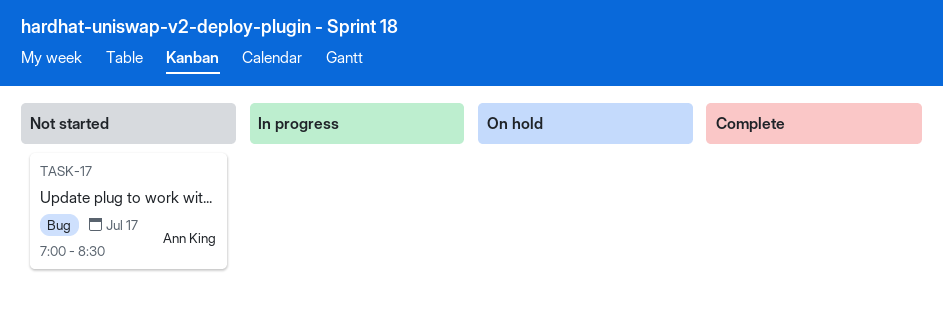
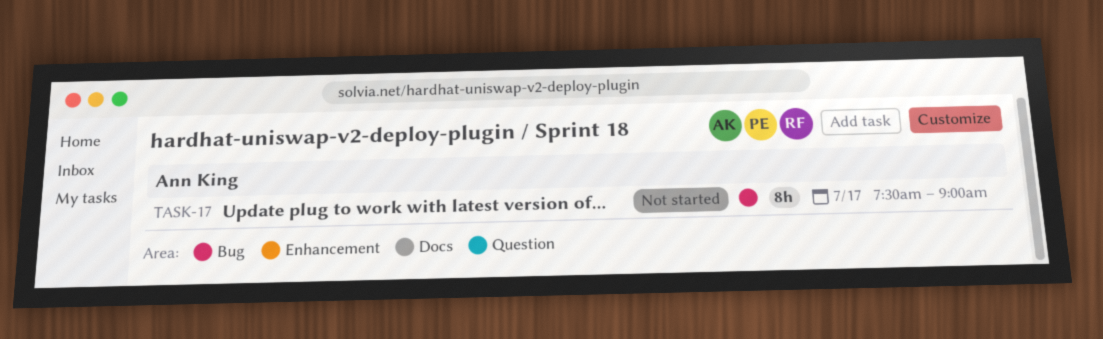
TASK-17, begins: 07:00 -> 07:30
TASK-17, ends: 08:30 -> 09:00

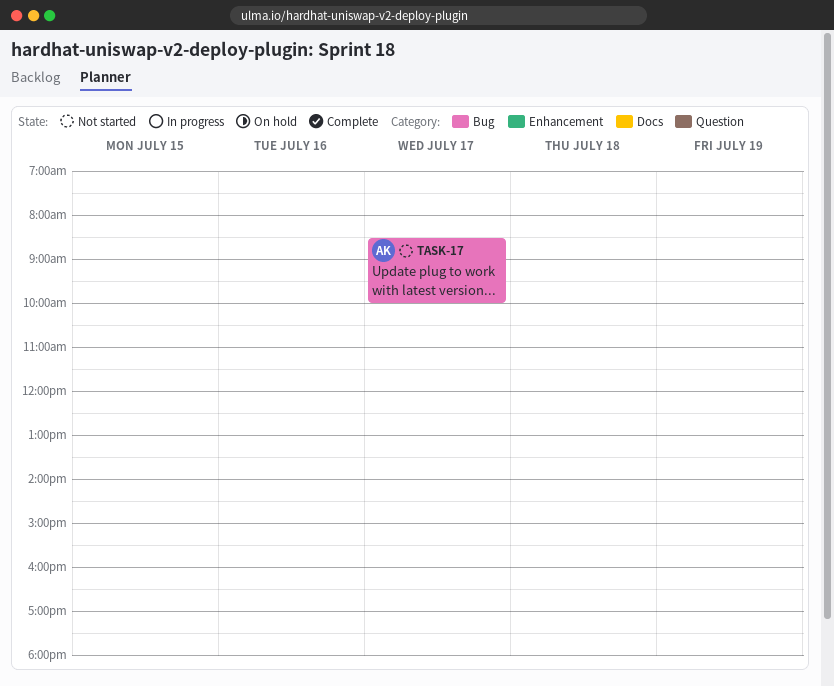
TASK-17, begins: 07:30 -> 08:30
TASK-17, ends: 09:00 -> 10:00

